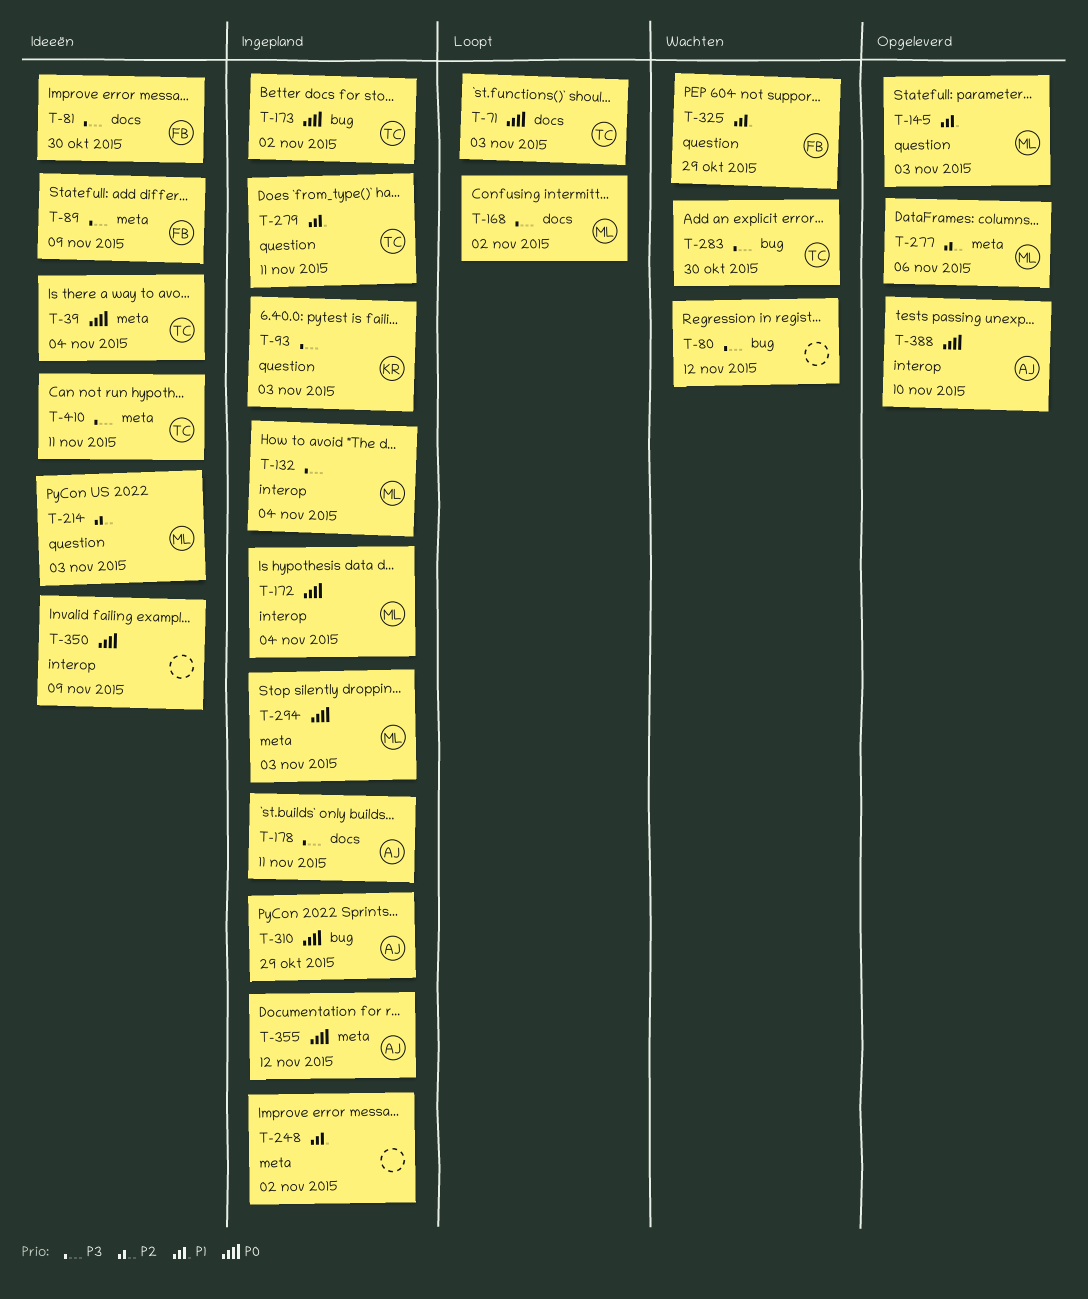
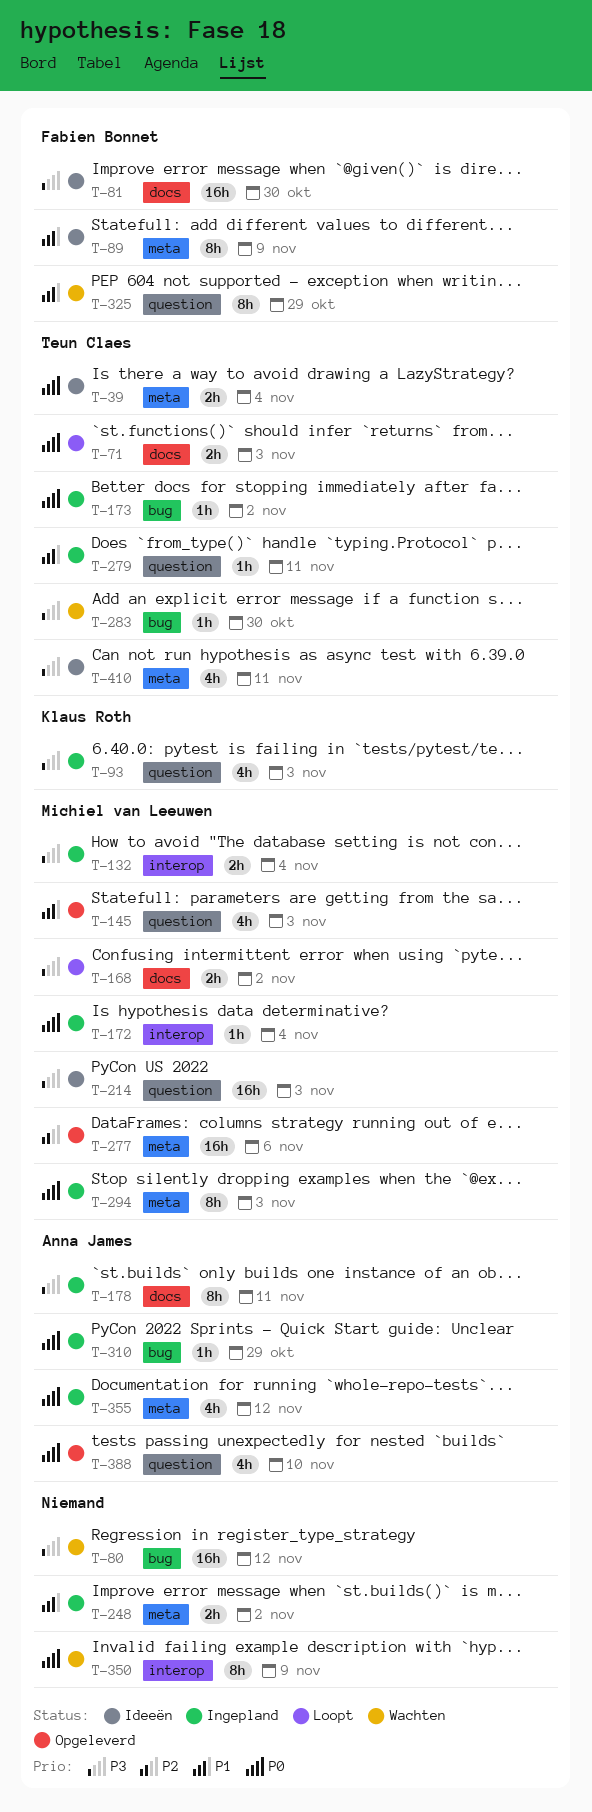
T-89, priority: P3 -> P1
T-214, priority: P2 -> P3
T-350, status: Ideeën -> Wachten
T-388, label: interop -> question

